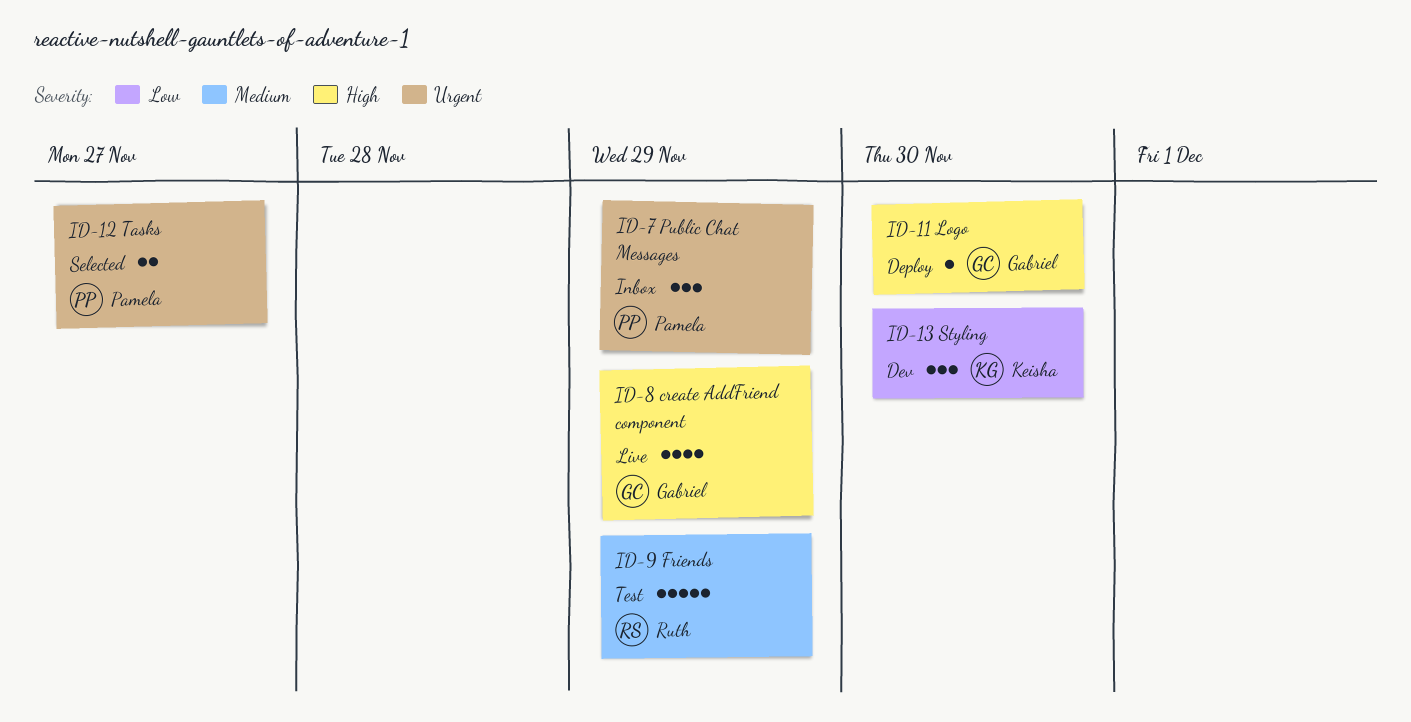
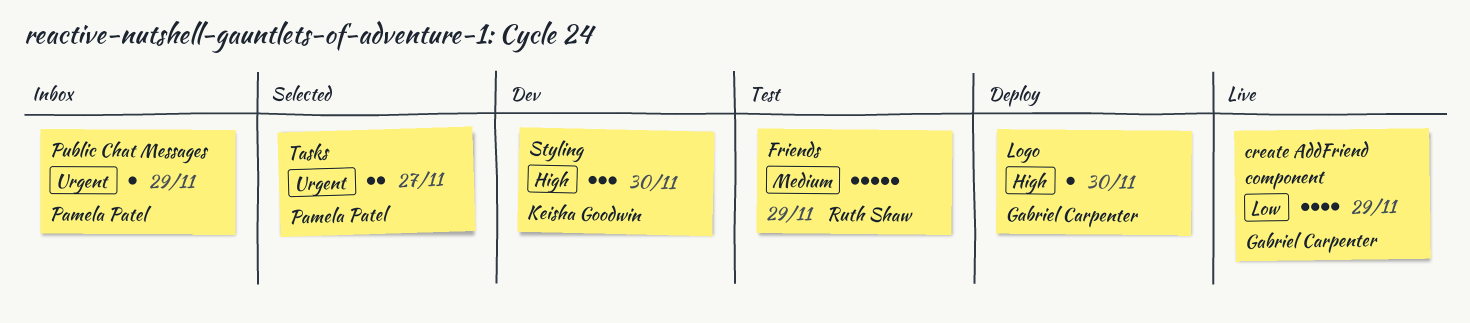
create AddFriend component, priority: High -> Low
Public Chat Messages, estimate: 3 -> 1
Styling, priority: Low -> High

